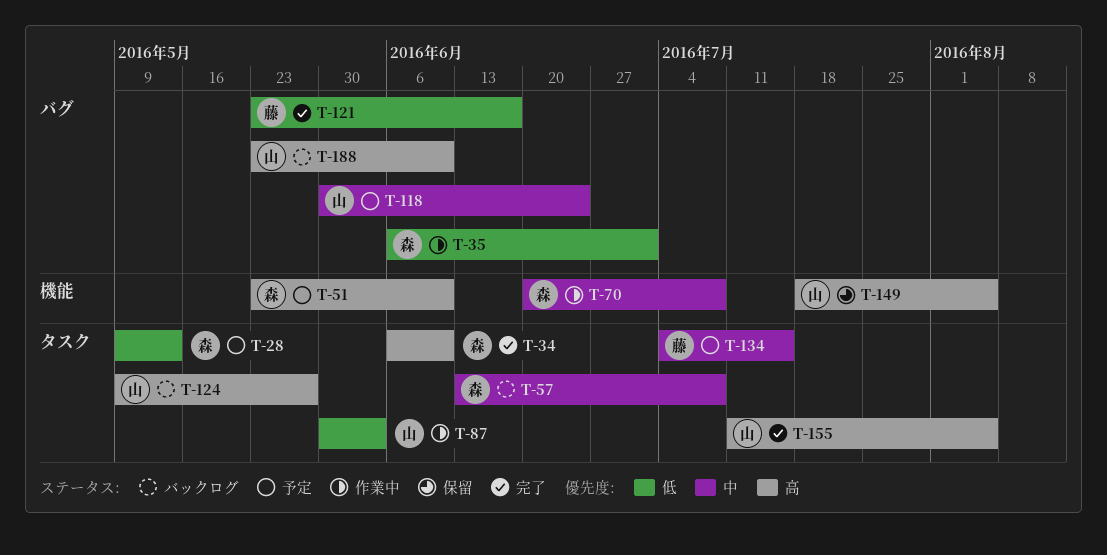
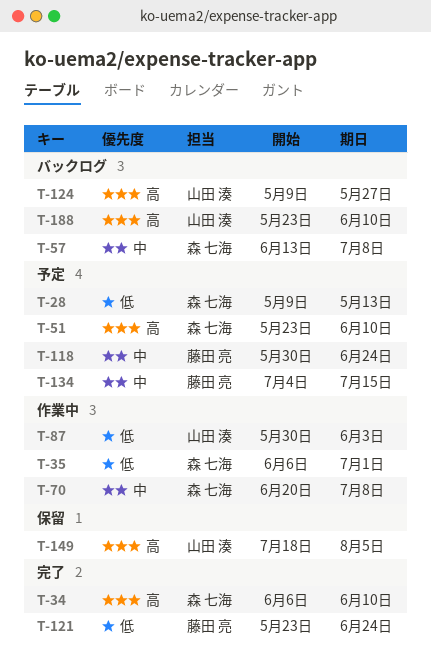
T-118, owner: 山田 湊 -> 藤田 亮
T-121, due: Jun 17 -> Jun 24
T-155: present -> none

